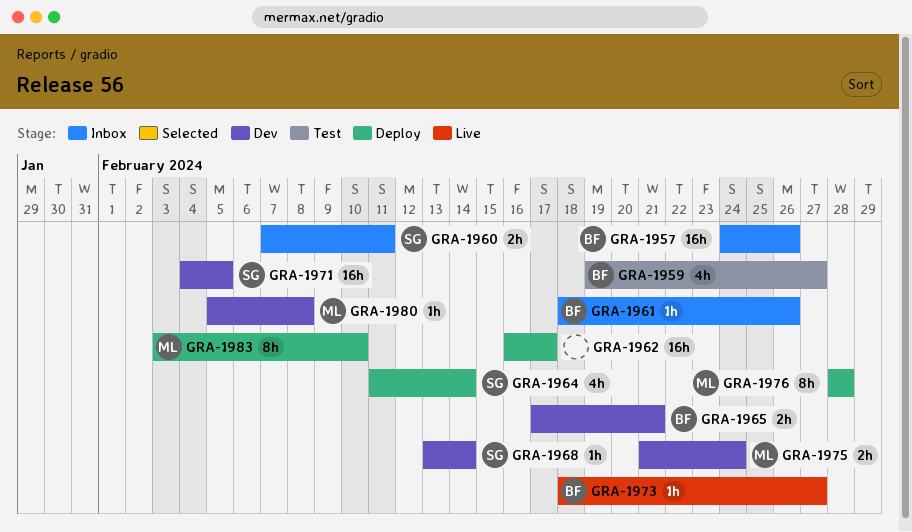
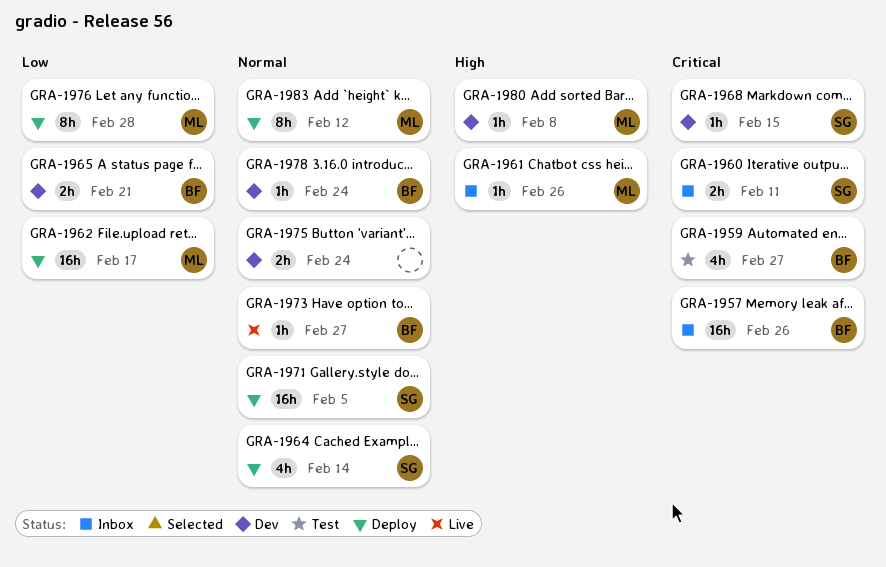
GRA-1961, owner: BF -> ML
GRA-1962, owner: none -> ML
GRA-1968, due: Feb 14 -> Feb 15
GRA-1971, status: Dev -> Deploy
GRA-1975, owner: ML -> none
GRA-1978: none -> present
GRA-1983, due: Feb 10 -> Feb 12

